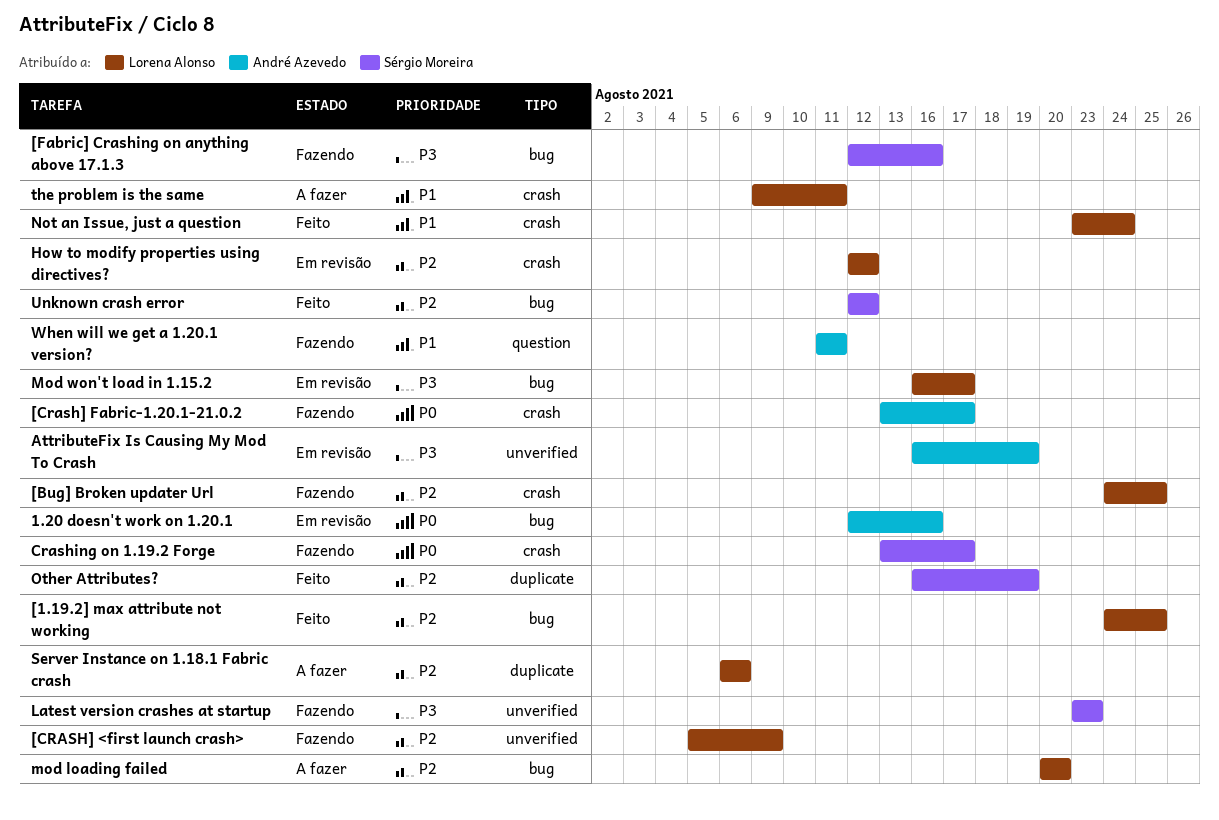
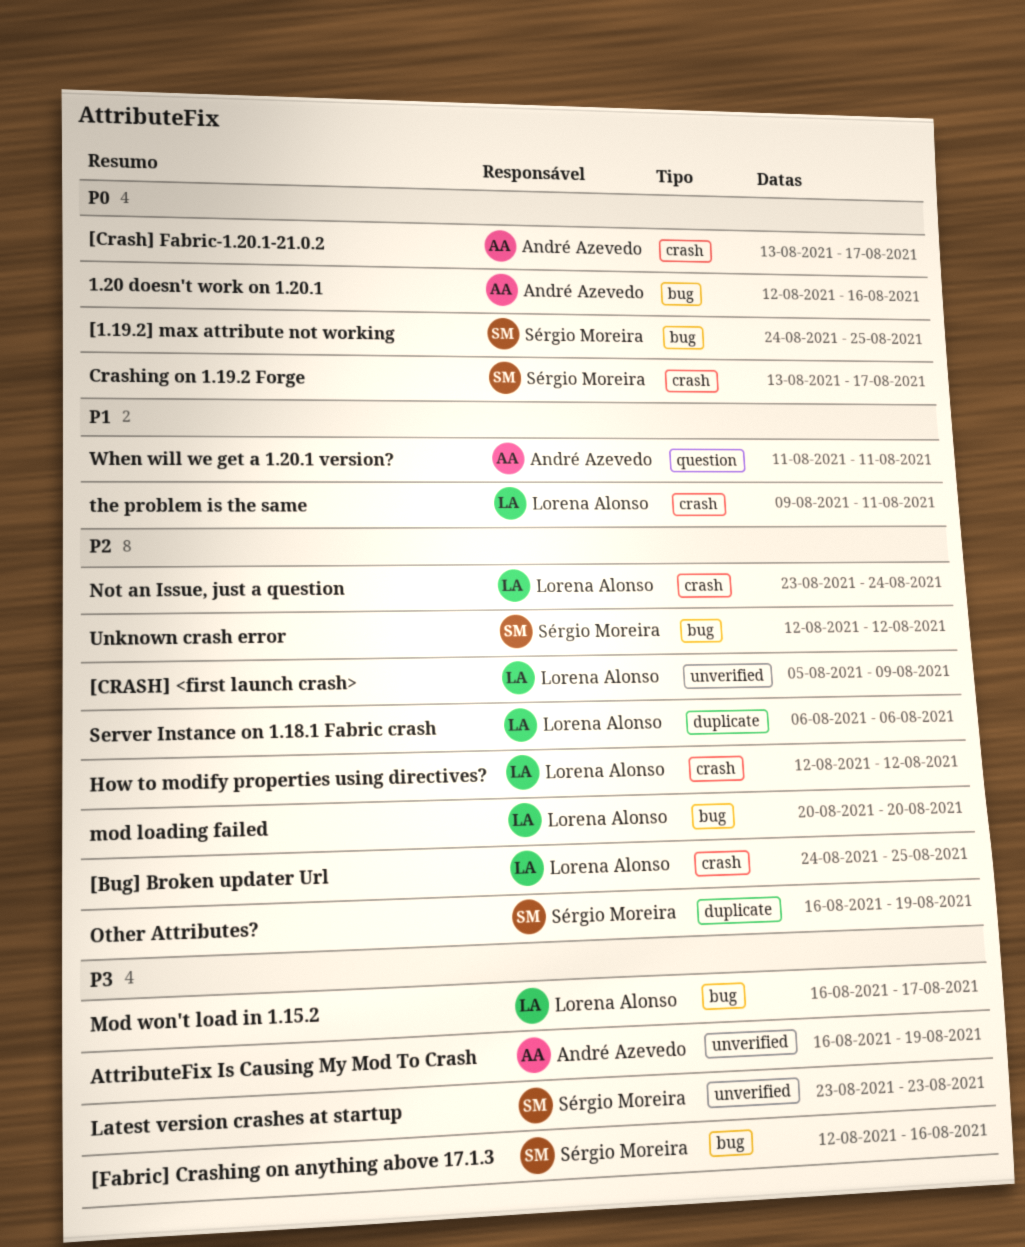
[1.19.2] max attribute not working, owner: Lorena Alonso -> Sérgio Moreira
[1.19.2] max attribute not working, priority: P2 -> P0
Not an Issue, just a question, priority: P1 -> P2

